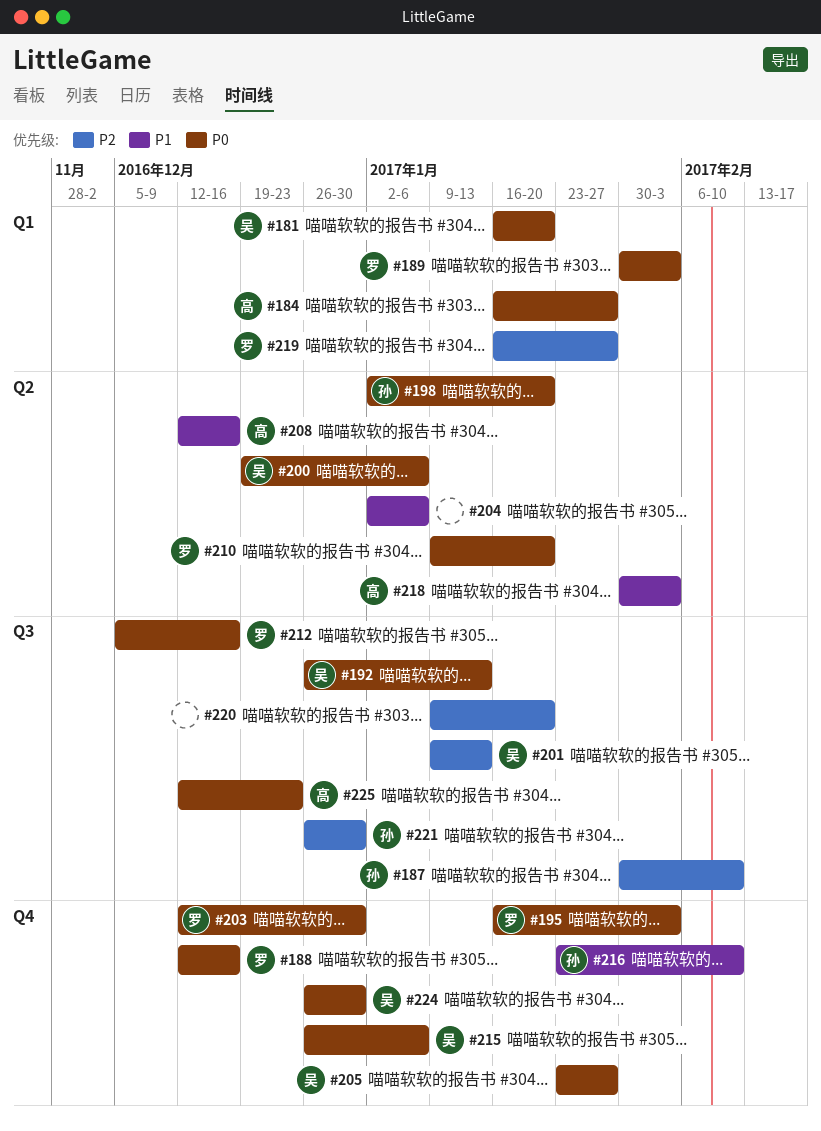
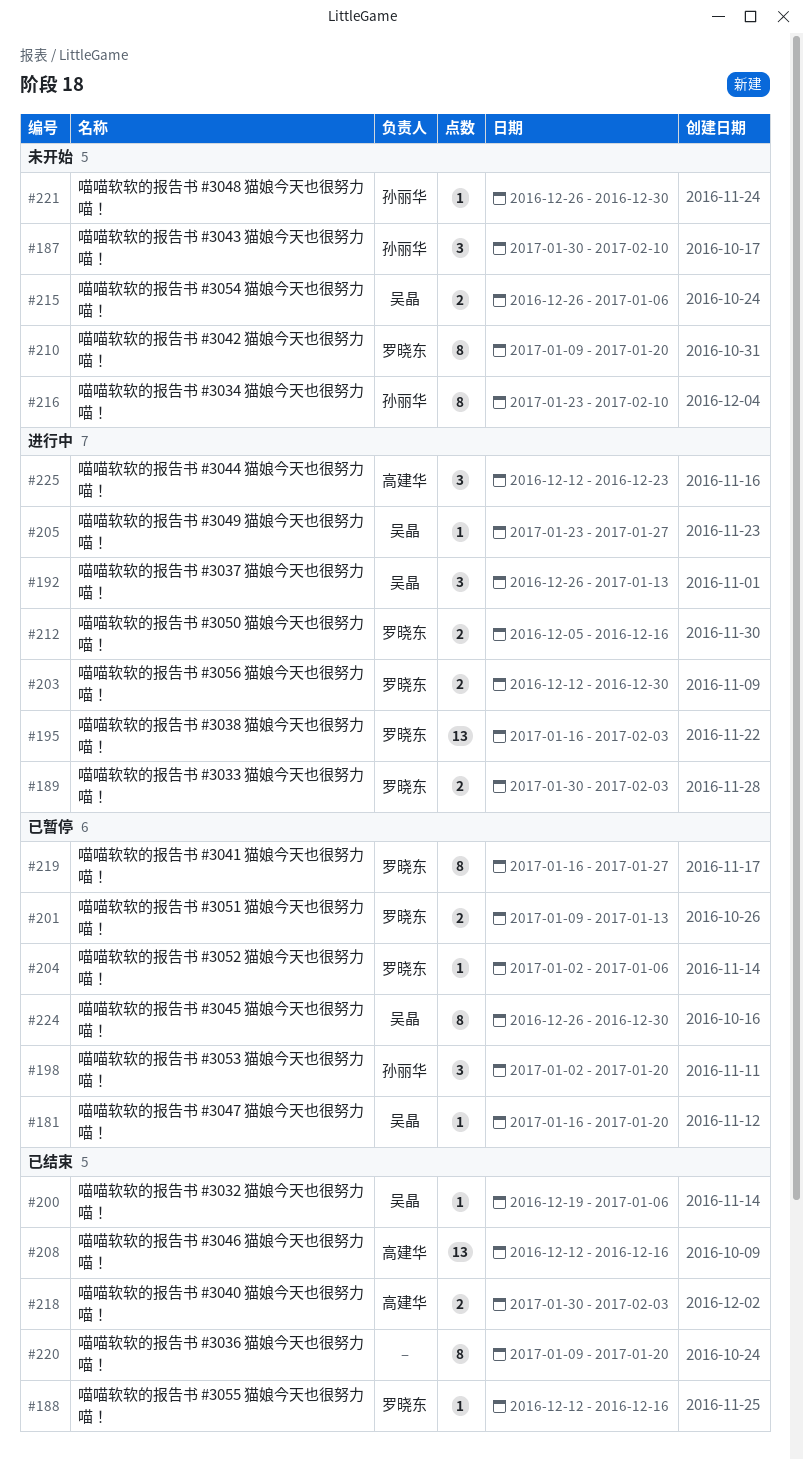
#184: present -> none
#201, owner: 吴晶 -> 罗晓东
#204, owner: none -> 罗晓东

